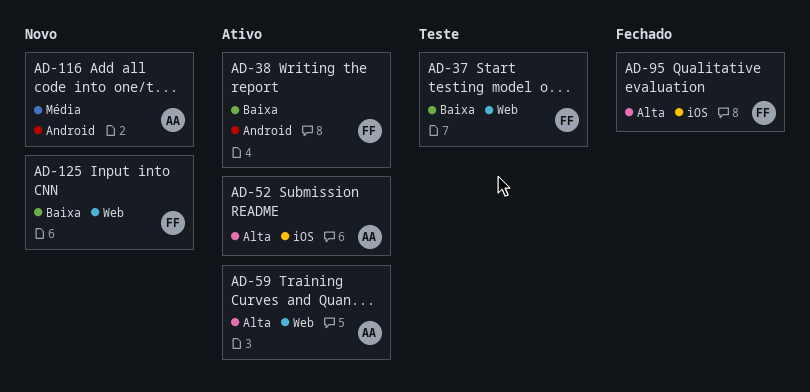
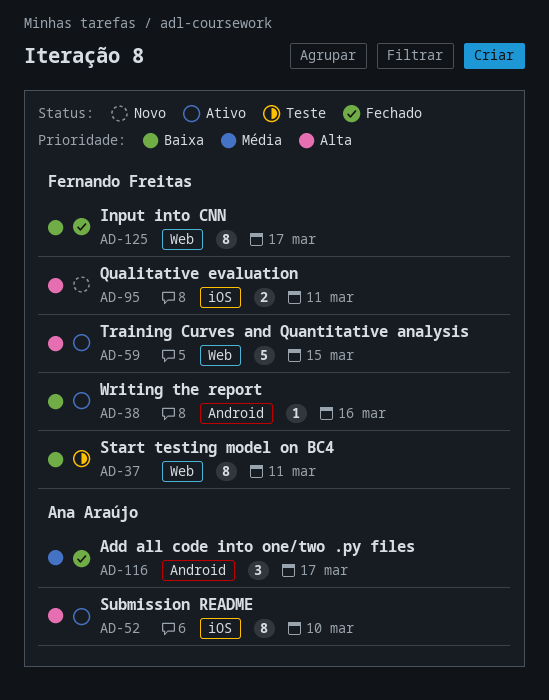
AD-59, owner: Ana Araújo -> Fernando Freitas
AD-95, status: Fechado -> Novo
AD-116, status: Novo -> Fechado
AD-125, status: Novo -> Fechado

